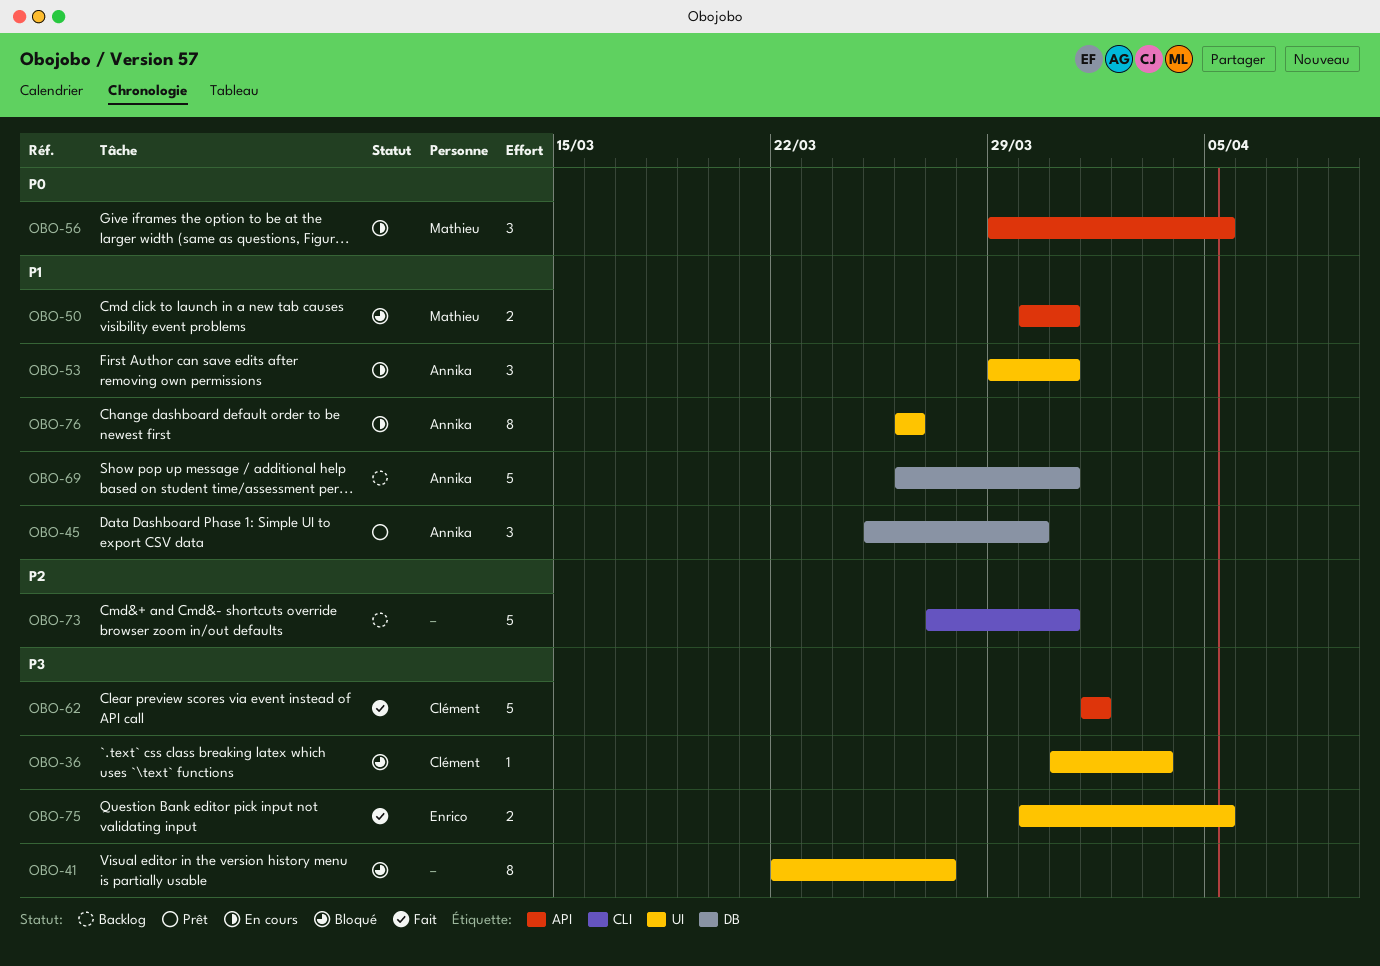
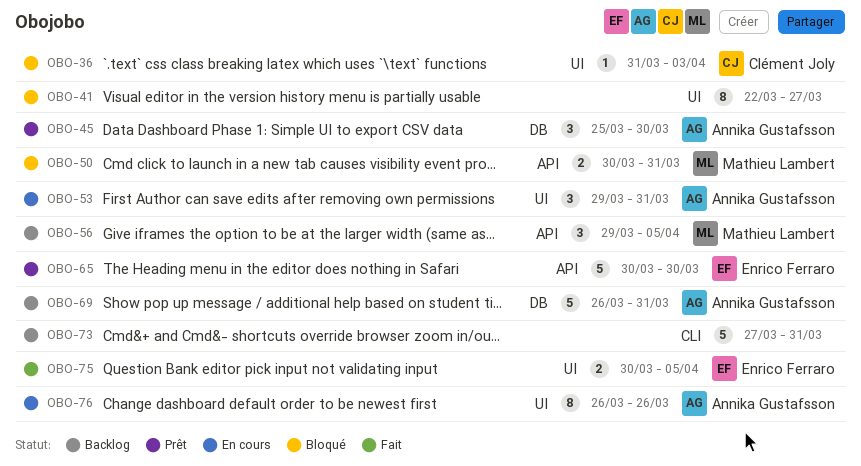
OBO-56, status: En cours -> Backlog
OBO-62: present -> none
OBO-65: none -> present

